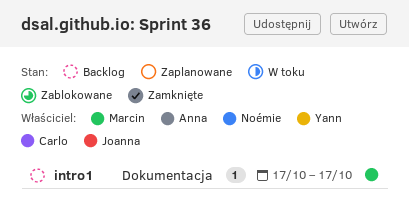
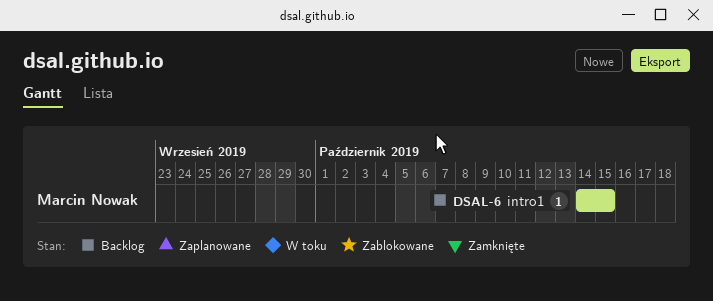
intro1, start: Oct 17 -> Oct 14
intro1, due: Oct 17 -> Oct 15

